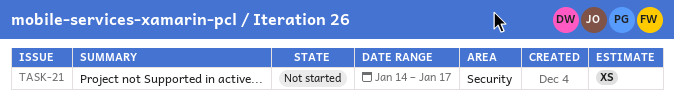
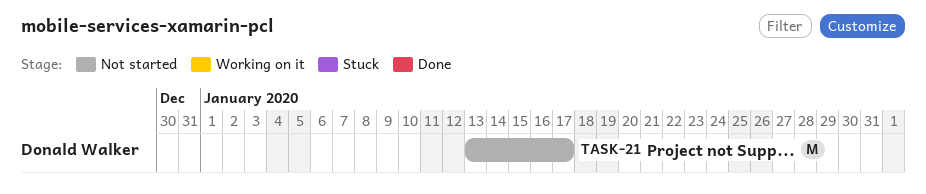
TASK-21, estimate: XS -> M
TASK-21, start: Jan 14 -> Jan 13

